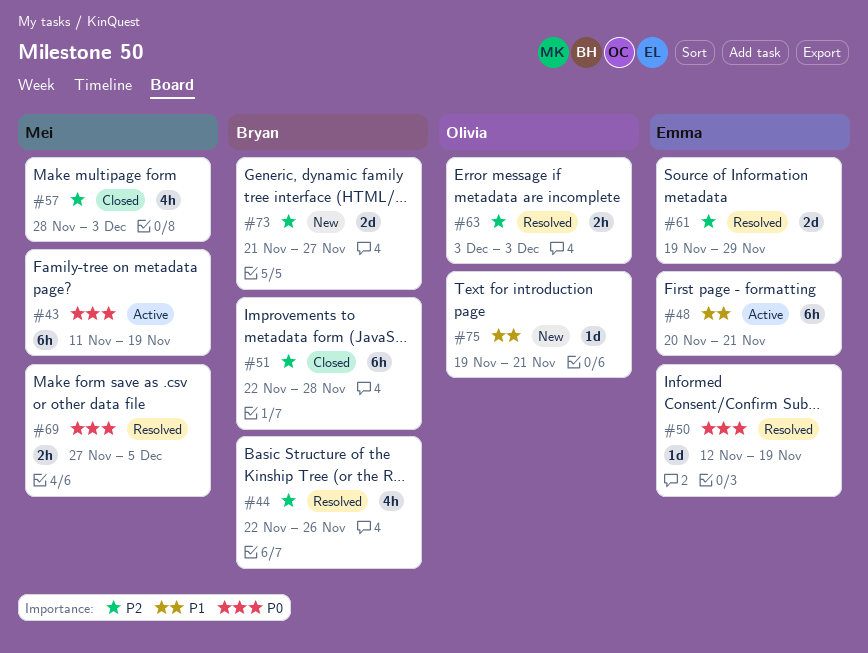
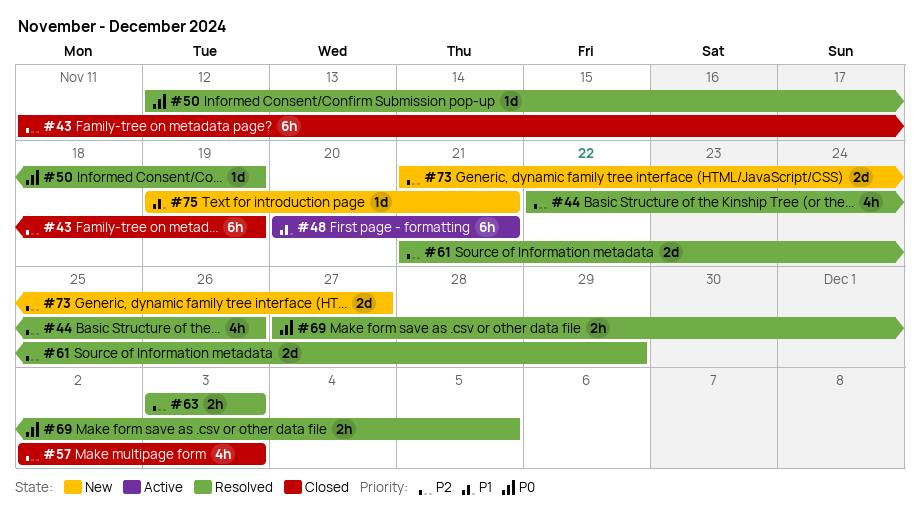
#43, status: Active -> Closed
#43, priority: P0 -> P2
#51: present -> none
#57, start: Nov 28 -> Dec 2
#61, start: Nov 19 -> Nov 21

